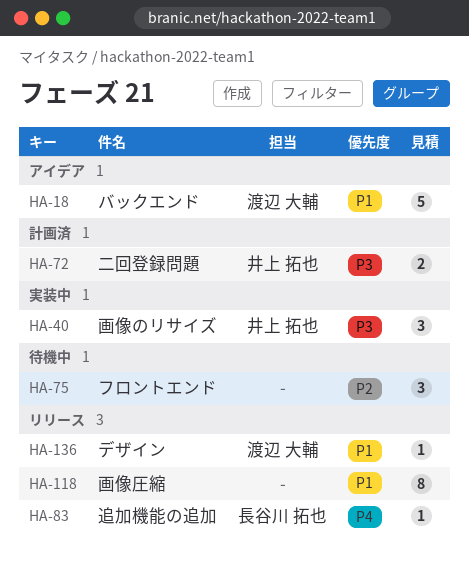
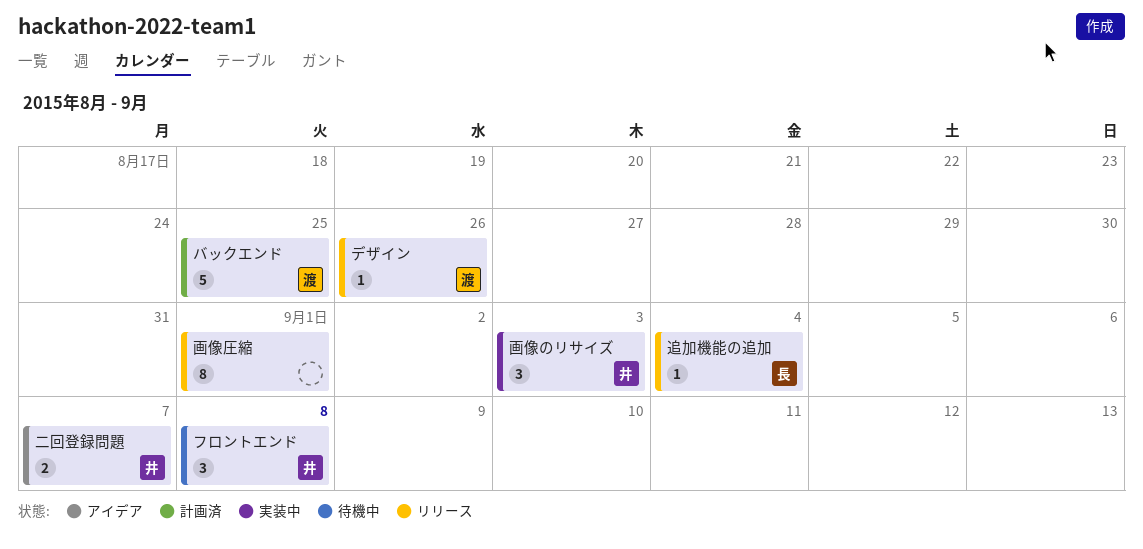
バックエンド, status: アイデア -> 計画済
フロントエンド, owner: none -> 井上 拓也
二回登録問題, status: 計画済 -> アイデア

